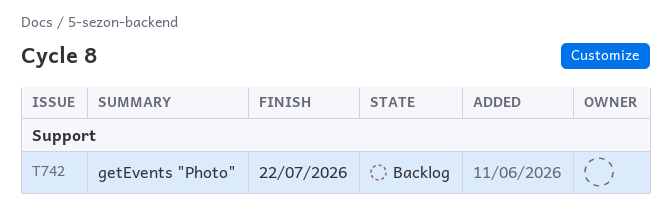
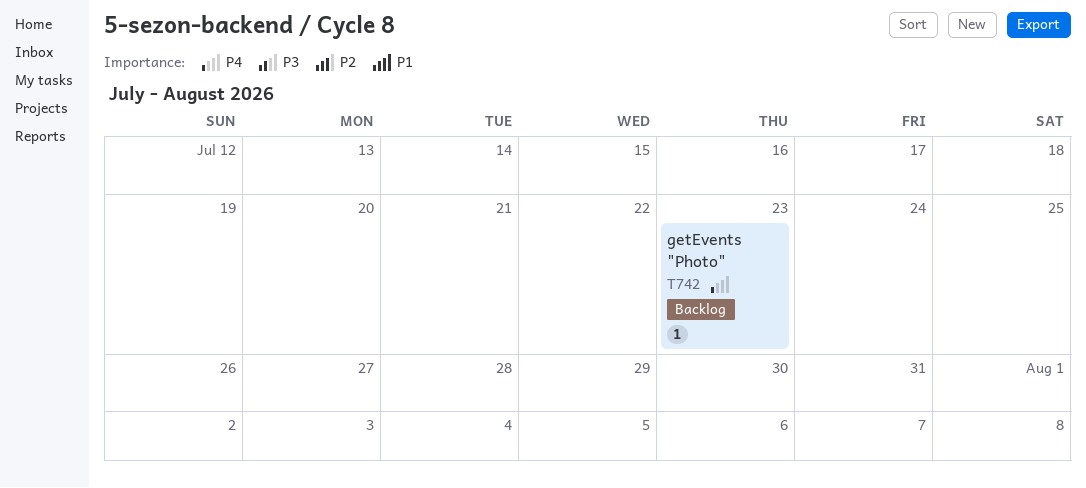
T742, due: Jul 22 -> Jul 23

